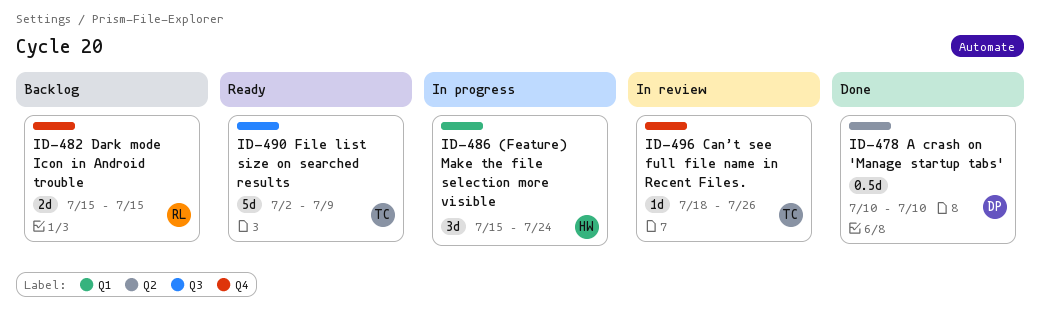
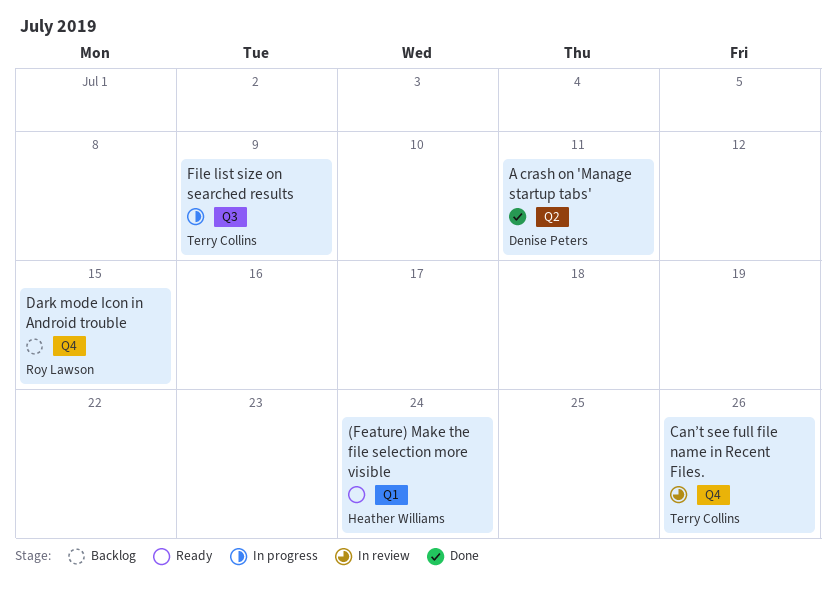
(Feature) Make the file selection more visible, status: In progress -> Ready
A crash on 'Manage startup tabs', due: Jul 10 -> Jul 11
File list size on searched results, status: Ready -> In progress

